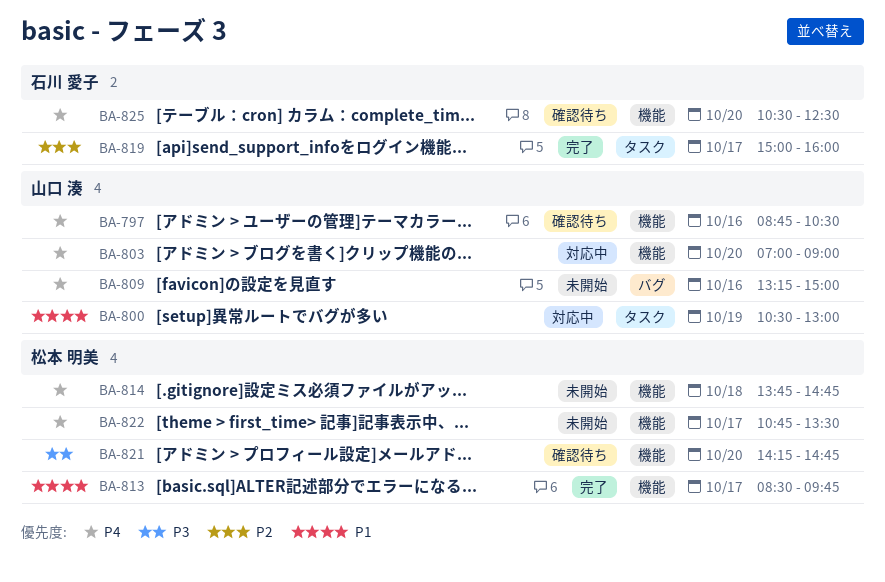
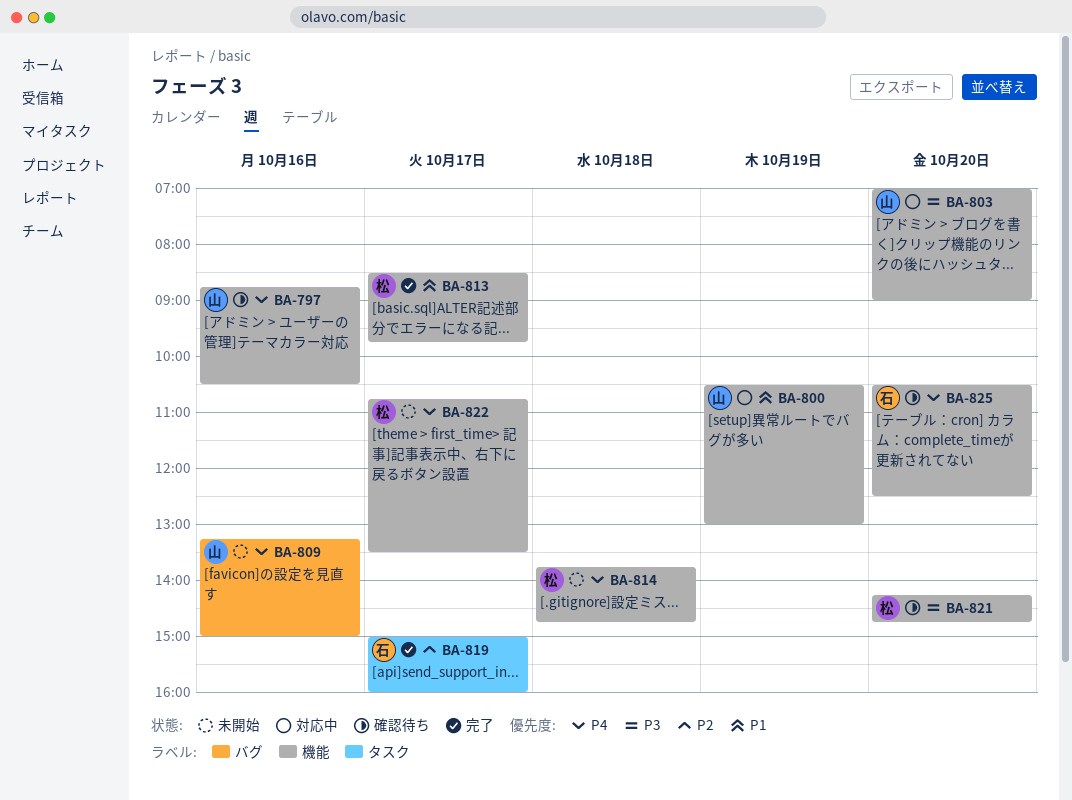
BA-800, label: タスク -> 機能
BA-803, priority: P4 -> P3

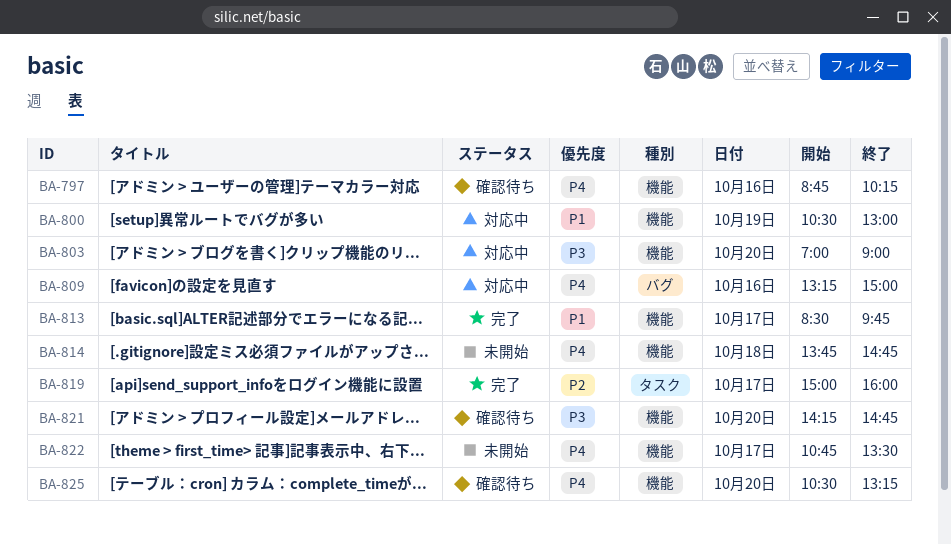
BA-797, ends: 10:30 -> 10:15
BA-809, status: 未開始 -> 対応中
BA-825, ends: 12:30 -> 13:15

